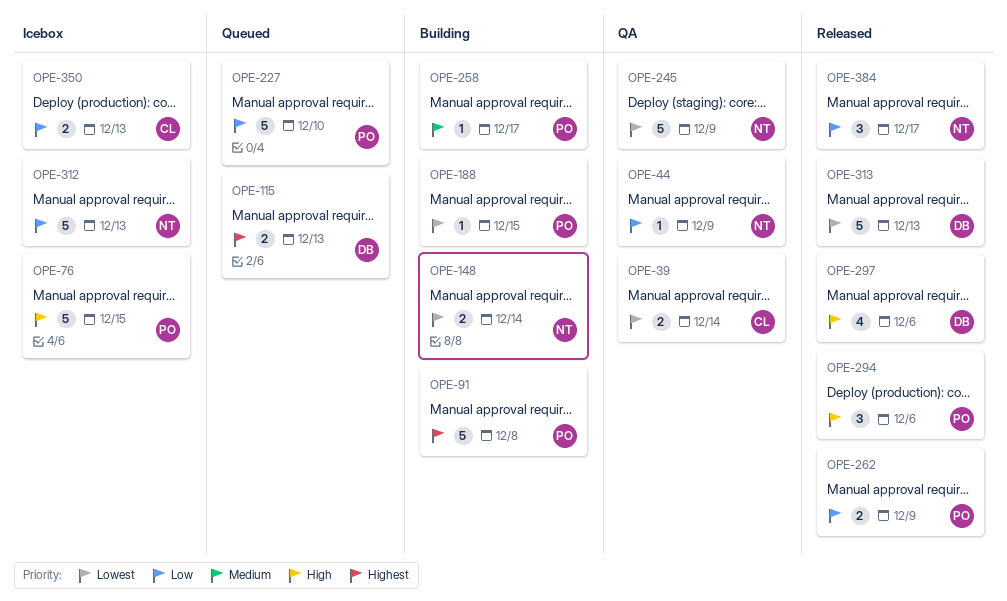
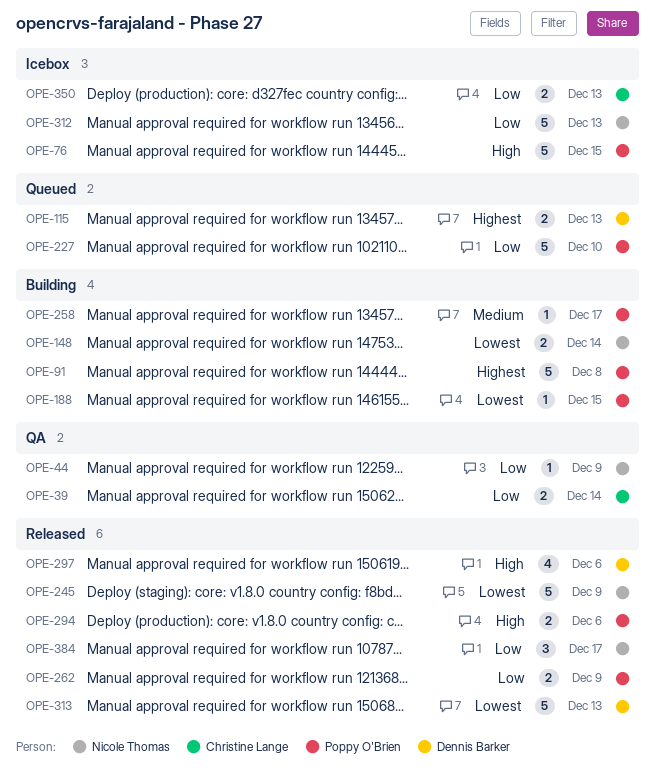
OPE-39, priority: Lowest -> Low
OPE-245, status: QA -> Released
OPE-294, estimate: 3 -> 2

